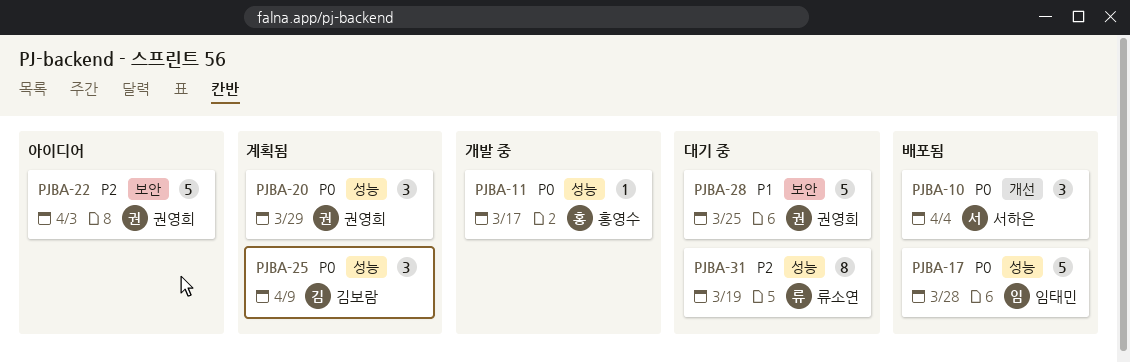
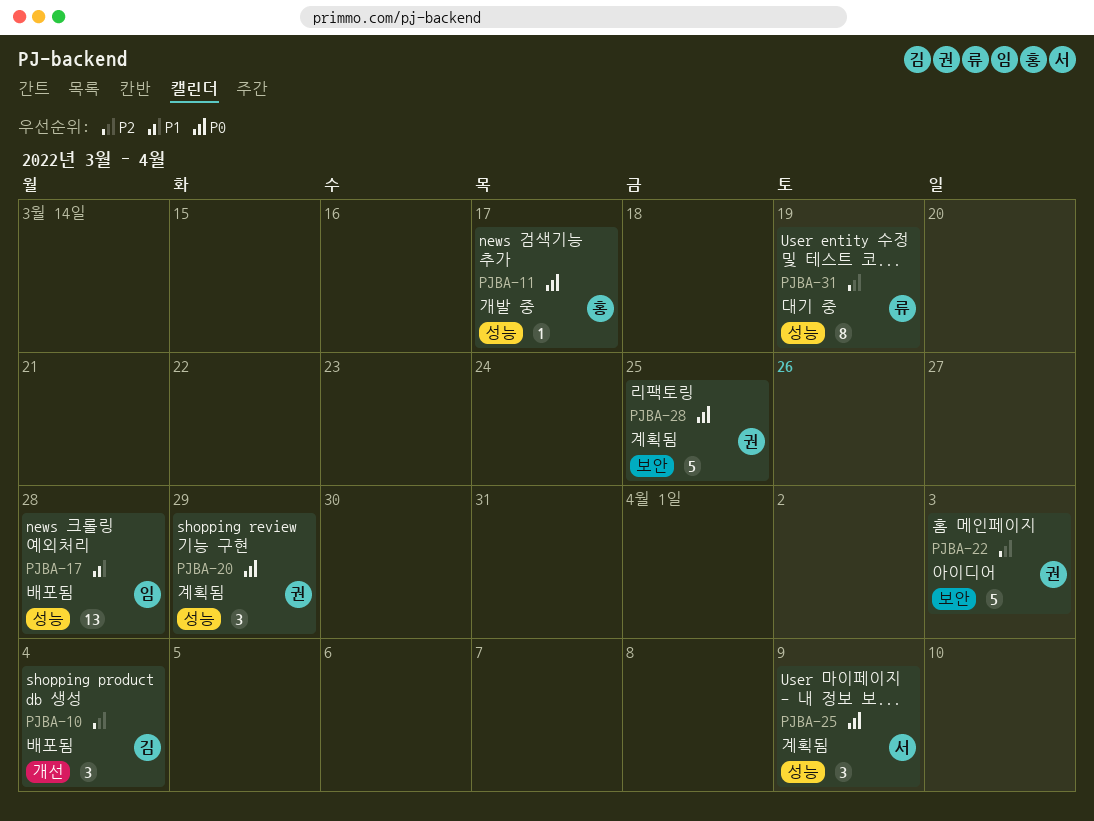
PJBA-10, owner: 서하은 -> 김보람
PJBA-10, priority: P0 -> P2
PJBA-17, priority: P0 -> P1
PJBA-17, estimate: 5 -> 13
PJBA-25, owner: 김보람 -> 서하은
PJBA-28, status: 대기 중 -> 계획됨
PJBA-28, priority: P1 -> P0

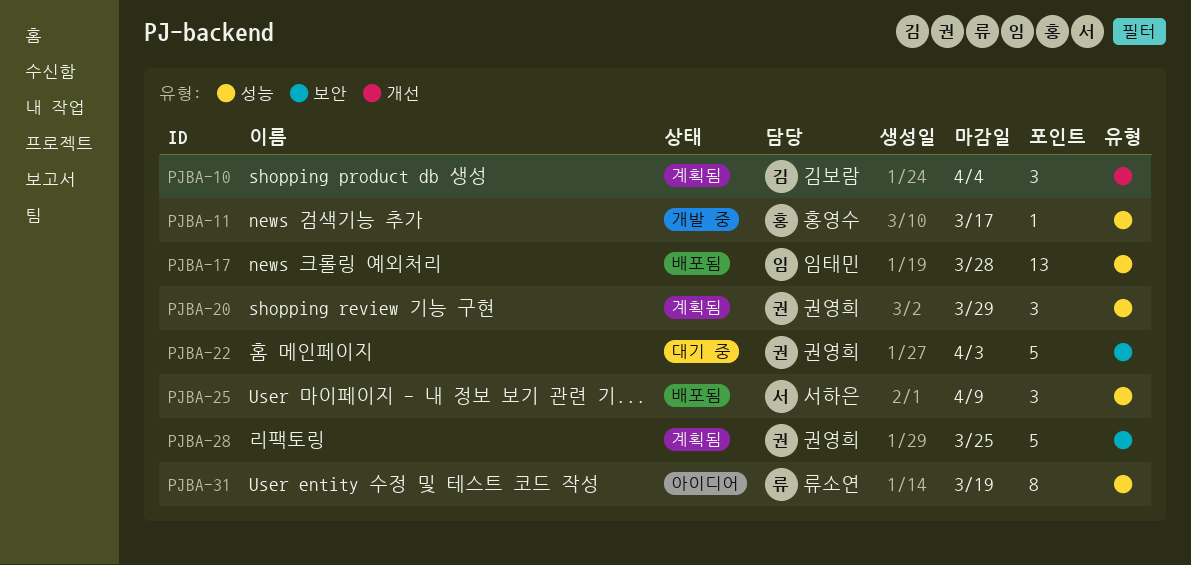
PJBA-10, status: 배포됨 -> 계획됨
PJBA-22, status: 아이디어 -> 대기 중
PJBA-25, status: 계획됨 -> 배포됨
PJBA-31, status: 대기 중 -> 아이디어

